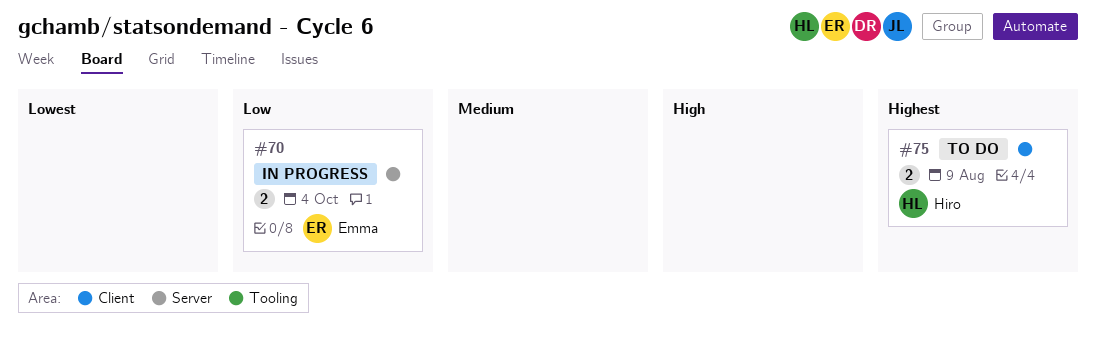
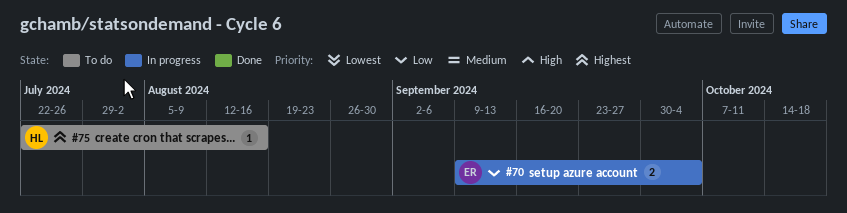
#75, estimate: 2 -> 1
#75, due: Aug 9 -> Aug 16

